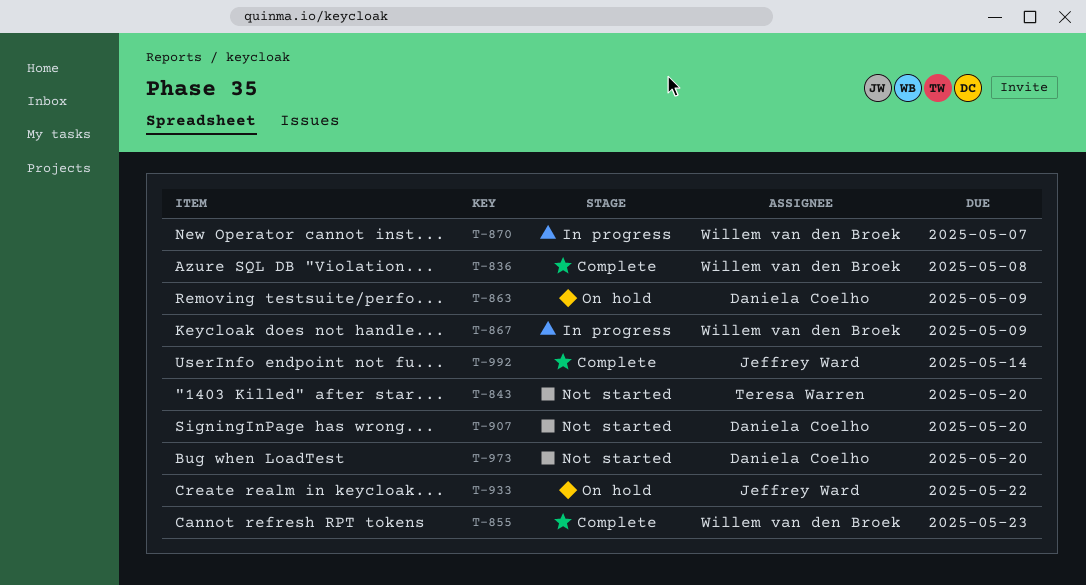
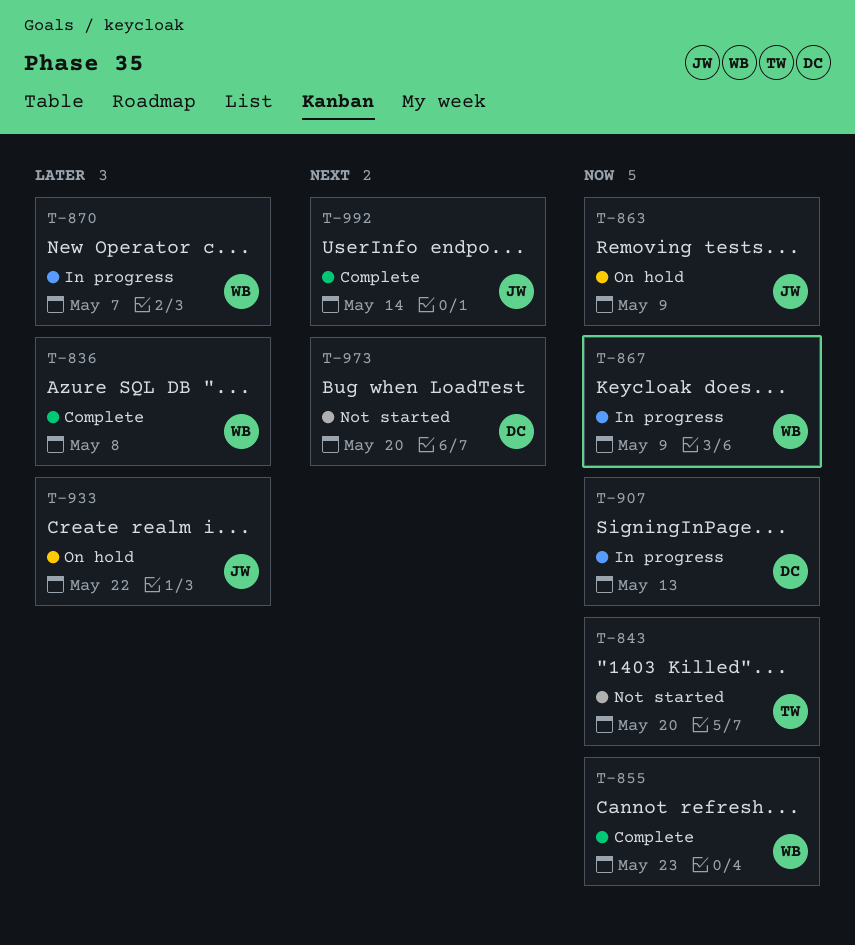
T-863, owner: Daniela Coelho -> Jeffrey Ward
T-907, status: Not started -> In progress
T-907, due: May 20 -> May 13

